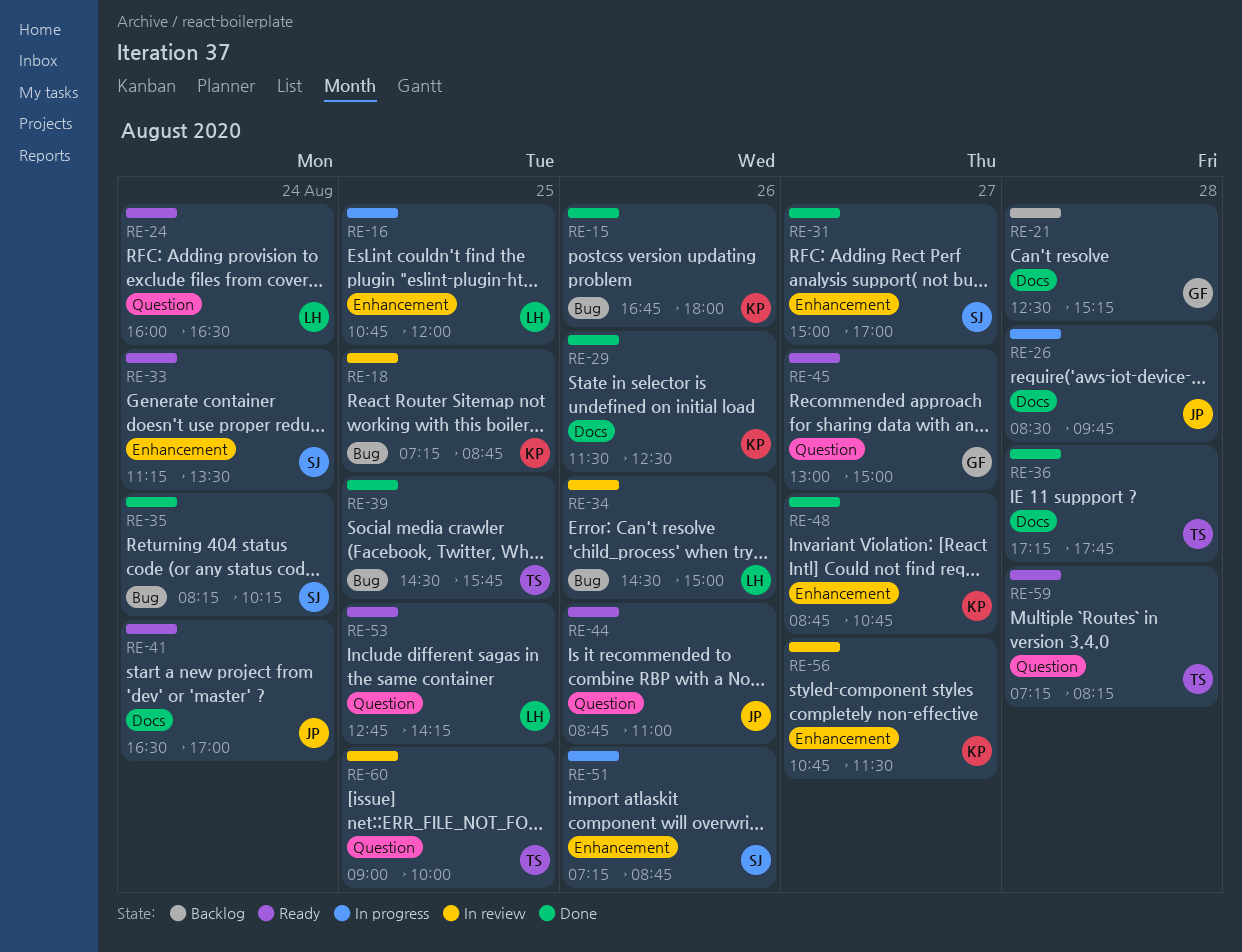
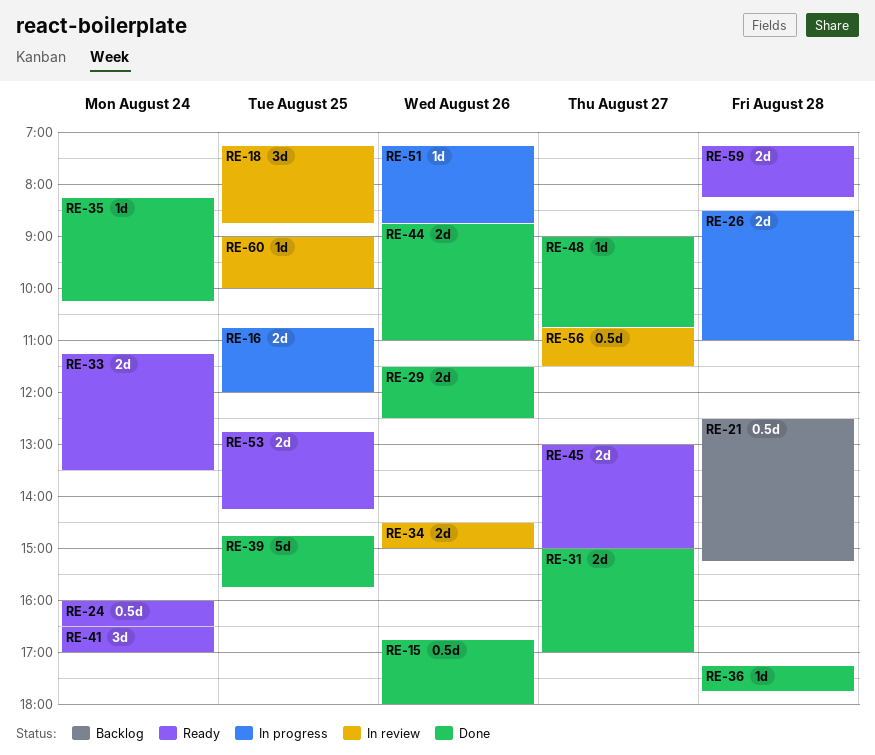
RE-26, ends: 09:45 -> 11:00
RE-39, begins: 14:30 -> 14:45
RE-44, status: Ready -> Done
RE-48, begins: 08:45 -> 09:00

